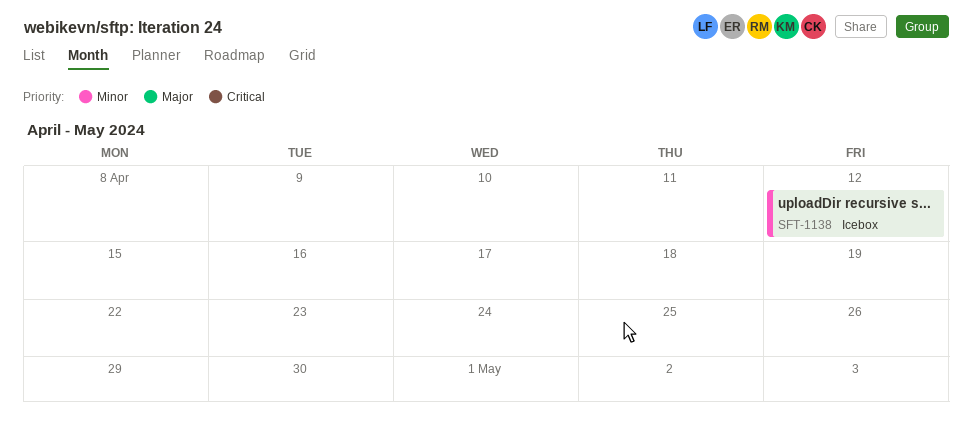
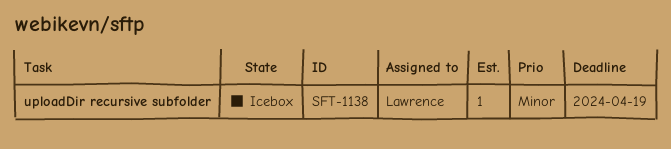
SFT-1138, due: Apr 12 -> Apr 19

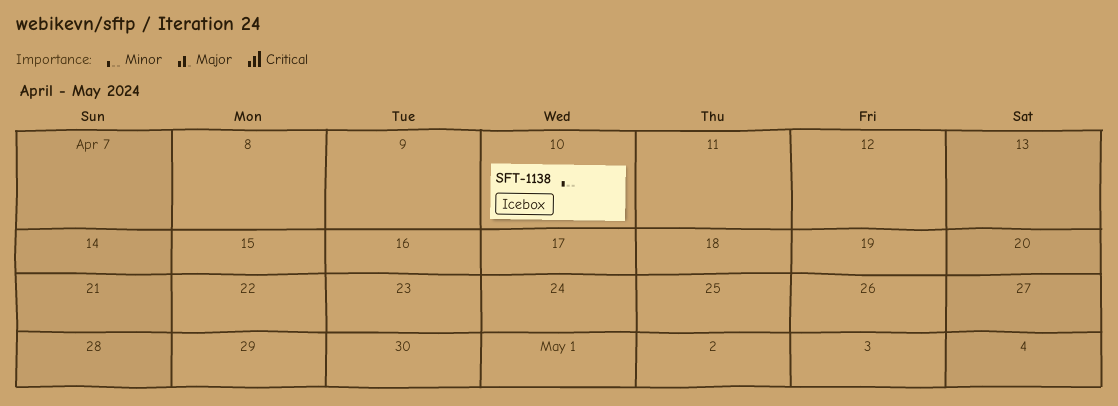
SFT-1138, due: Apr 19 -> Apr 10

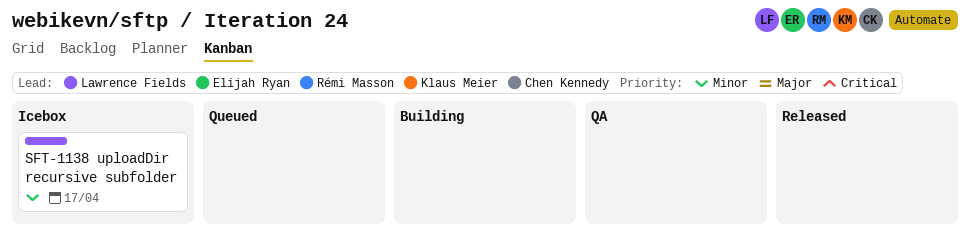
SFT-1138, due: Apr 10 -> Apr 17

